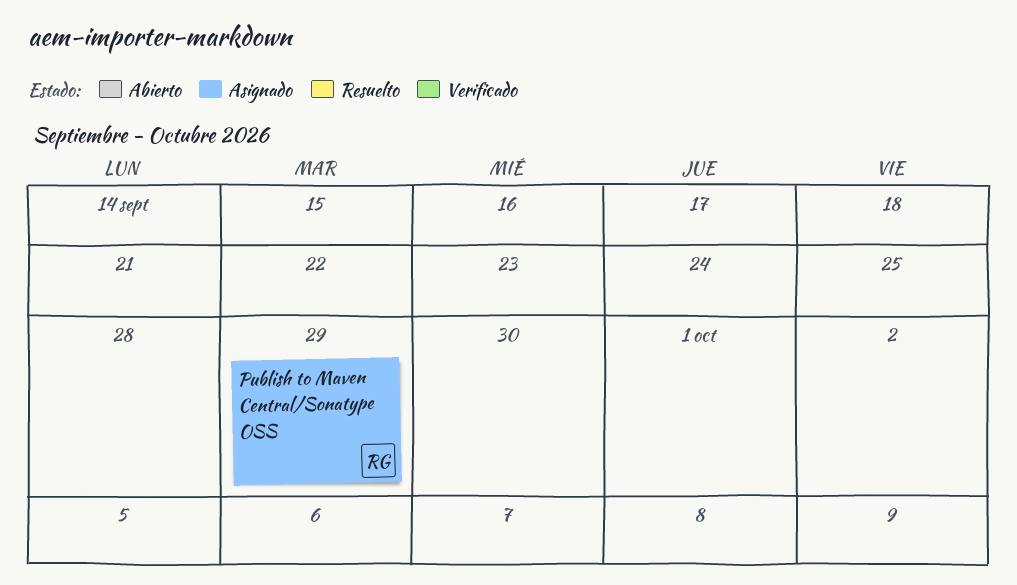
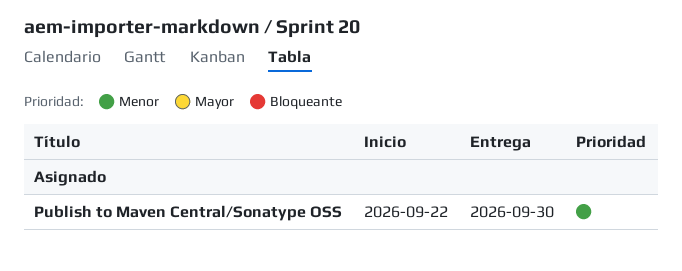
Publish to Maven Central/Sonatype OSS, due: Sep 29 -> Sep 30

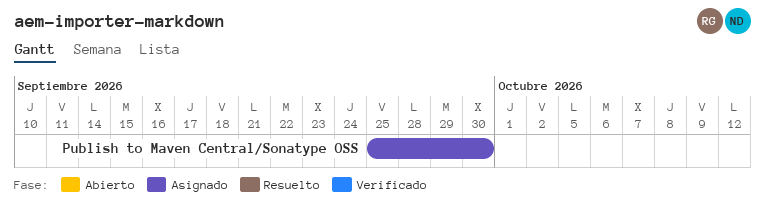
Publish to Maven Central/Sonatype OSS, start: Sep 22 -> Sep 25

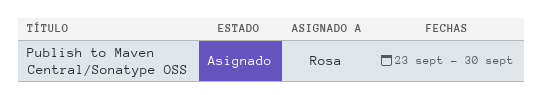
Publish to Maven Central/Sonatype OSS, start: Sep 25 -> Sep 23

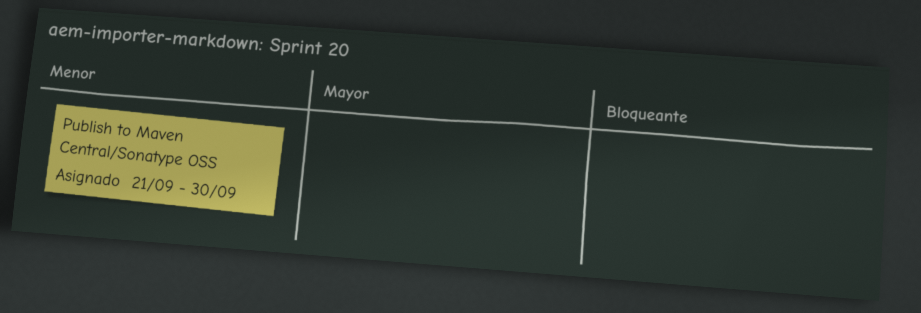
Publish to Maven Central/Sonatype OSS, start: Sep 23 -> Sep 21

